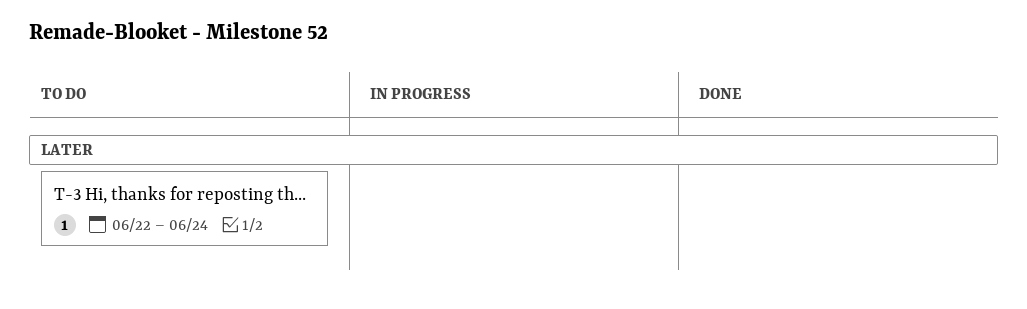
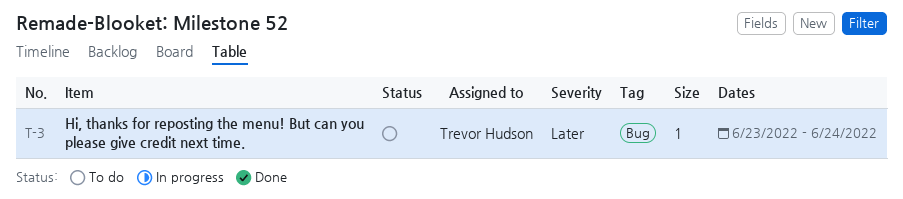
T-3, start: Jun 22 -> Jun 23

